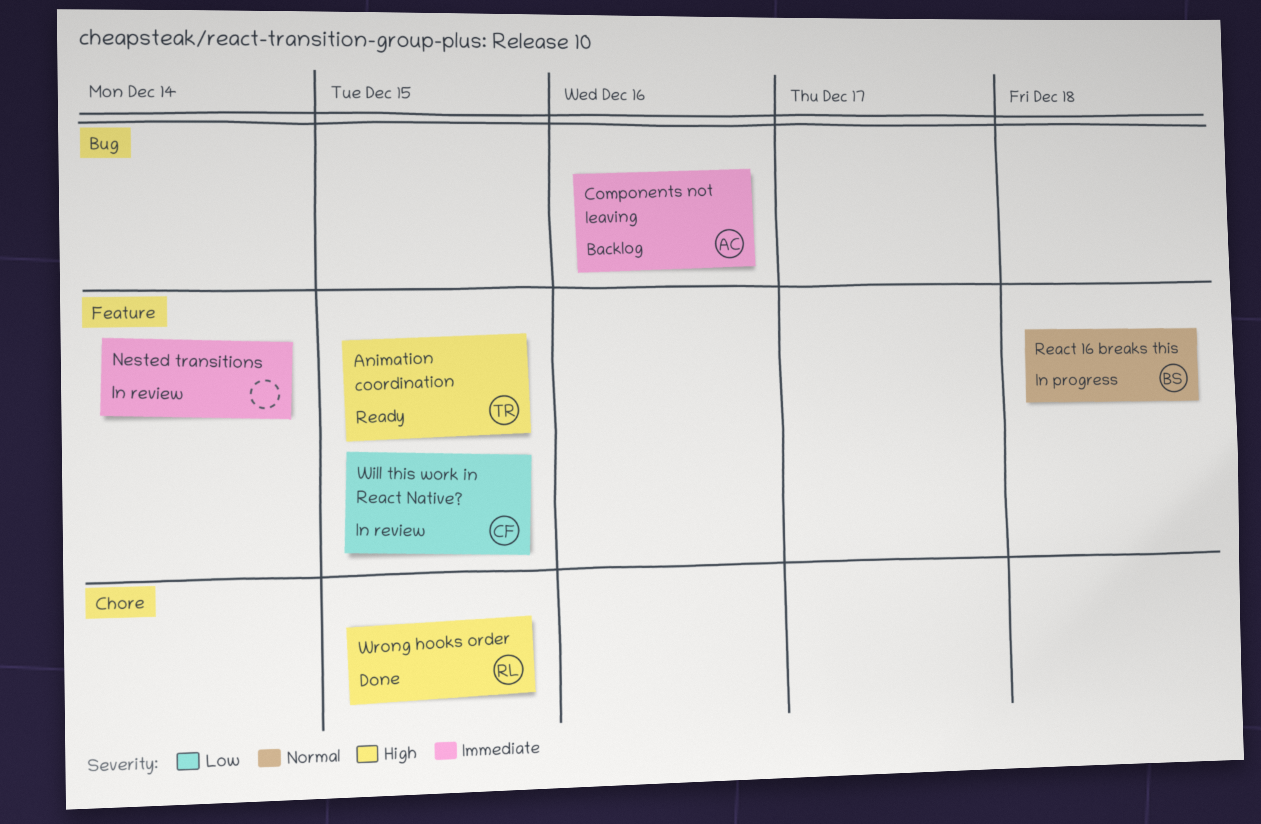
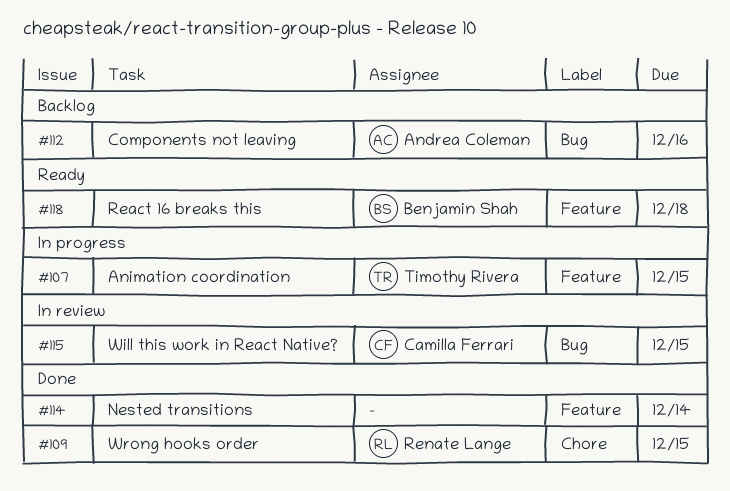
Animation coordination, status: Ready -> In progress
Nested transitions, status: In review -> Done
React 16 breaks this, status: In progress -> Ready
Will this work in React Native?, label: Feature -> Bug

